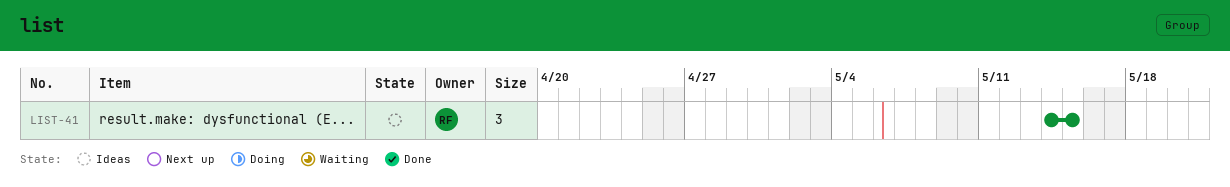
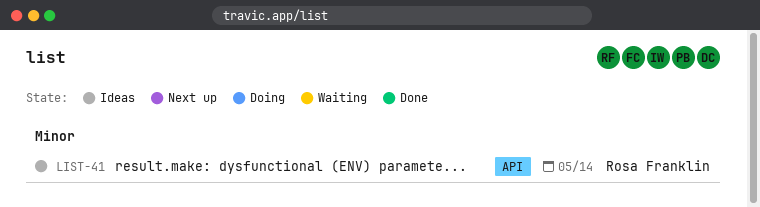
LIST-41, due: May 15 -> May 14

